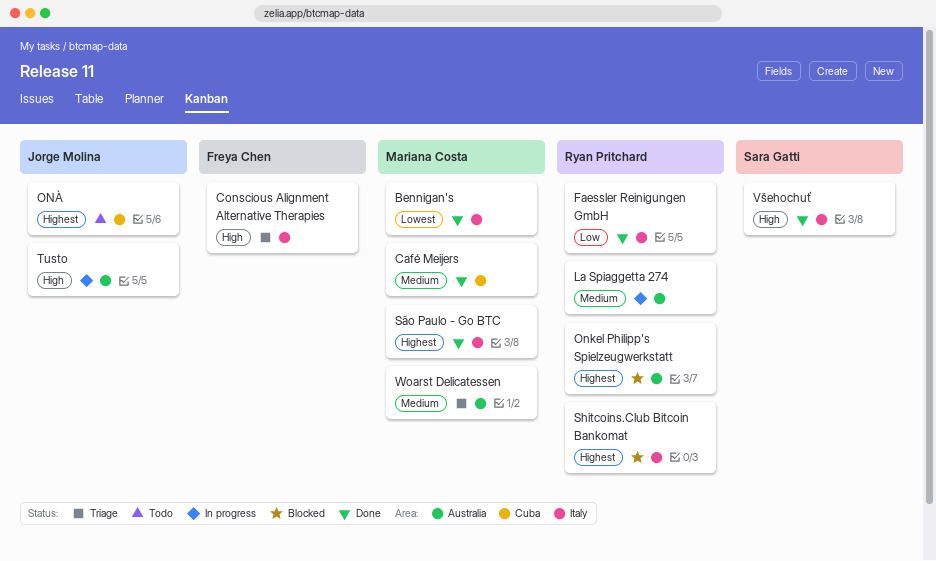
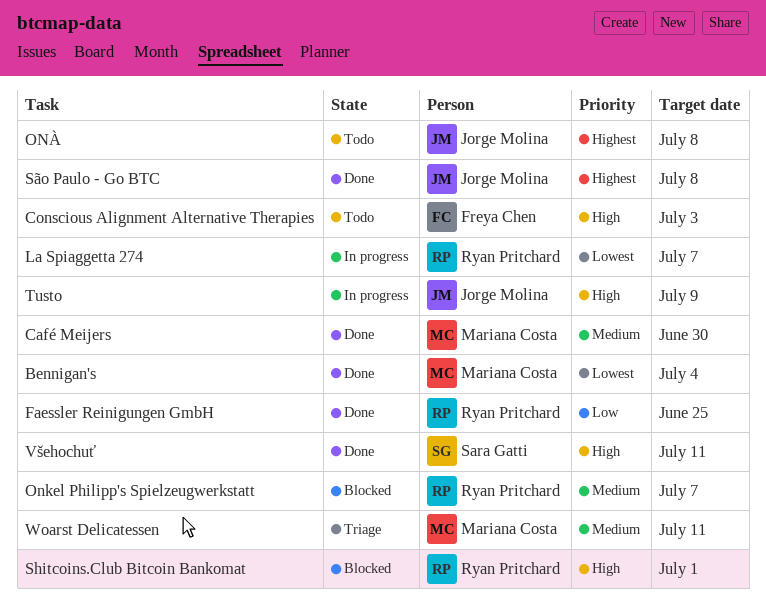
Conscious Alignment Alternative Therapies, status: Triage -> Todo
La Spiaggetta 274, priority: Medium -> Lowest
Onkel Philipp's Spielzeugwerkstatt, priority: Highest -> Medium
Shitcoins.Club Bitcoin Bankomat, priority: Highest -> High
São Paulo - Go BTC, owner: Mariana Costa -> Jorge Molina

